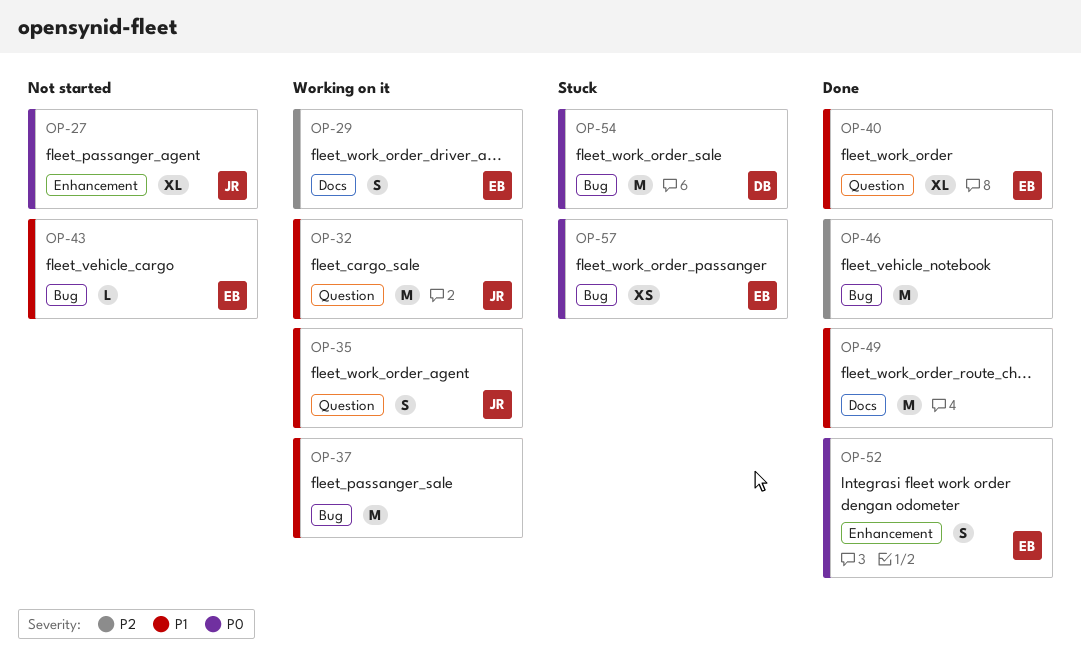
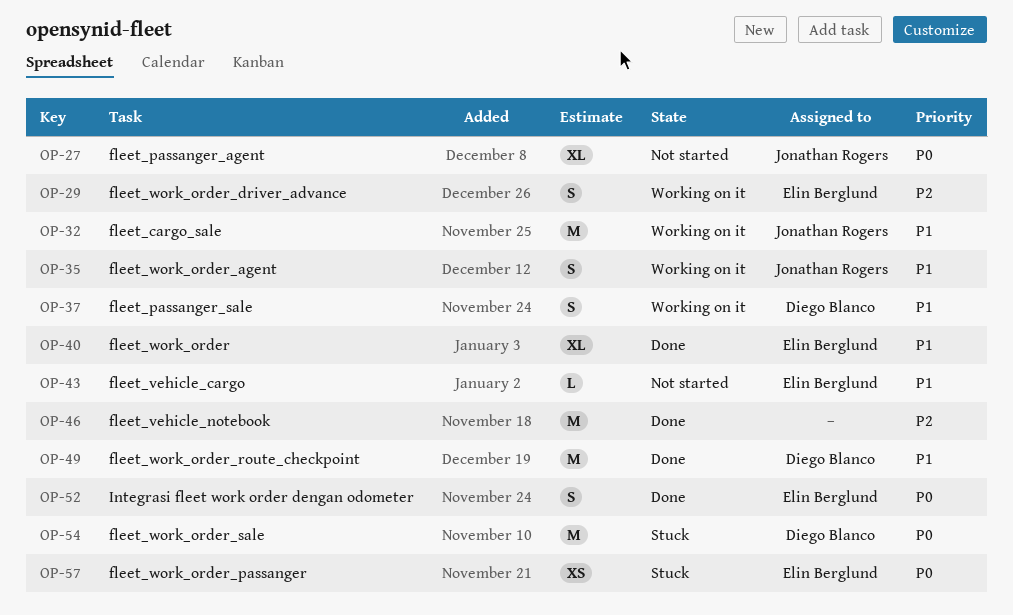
OP-37, owner: none -> Diego Blanco
OP-37, estimate: M -> S
OP-49, owner: none -> Diego Blanco

